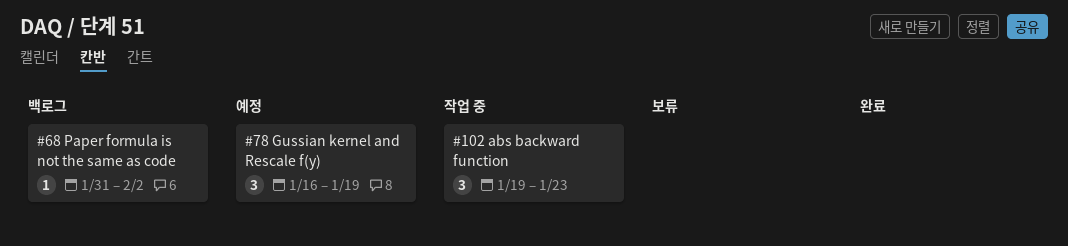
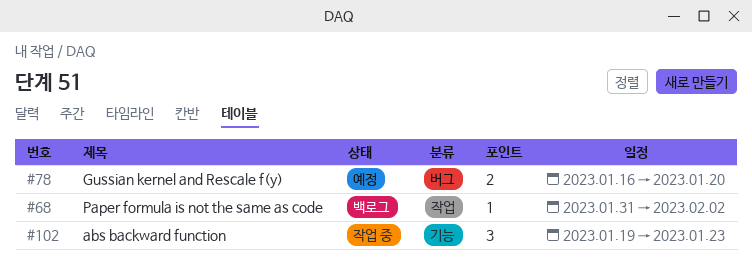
#78, estimate: 3 -> 2
#78, due: Jan 19 -> Jan 20

